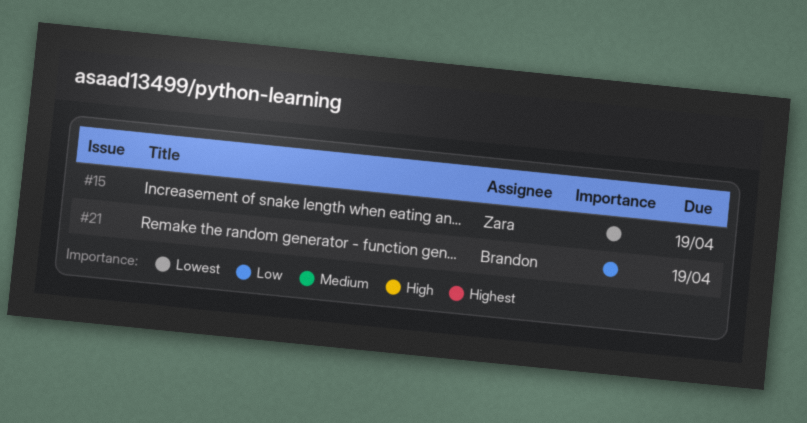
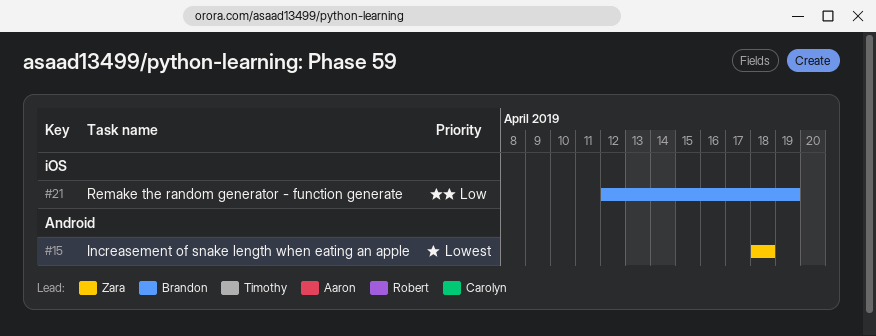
#15, due: Apr 19 -> Apr 18

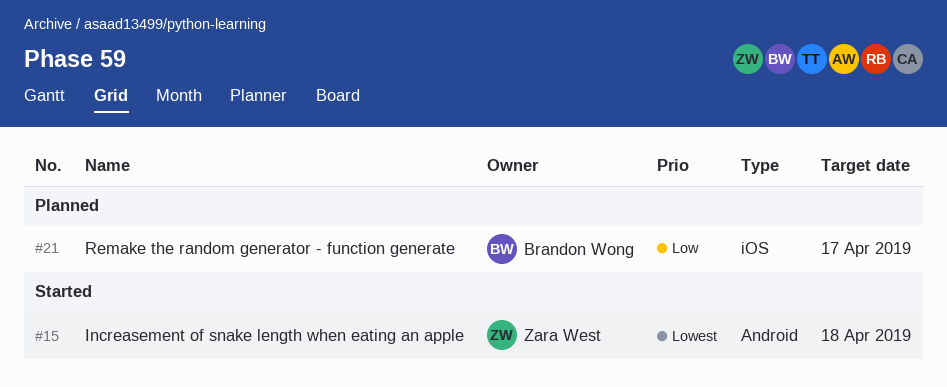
#21, due: Apr 19 -> Apr 17

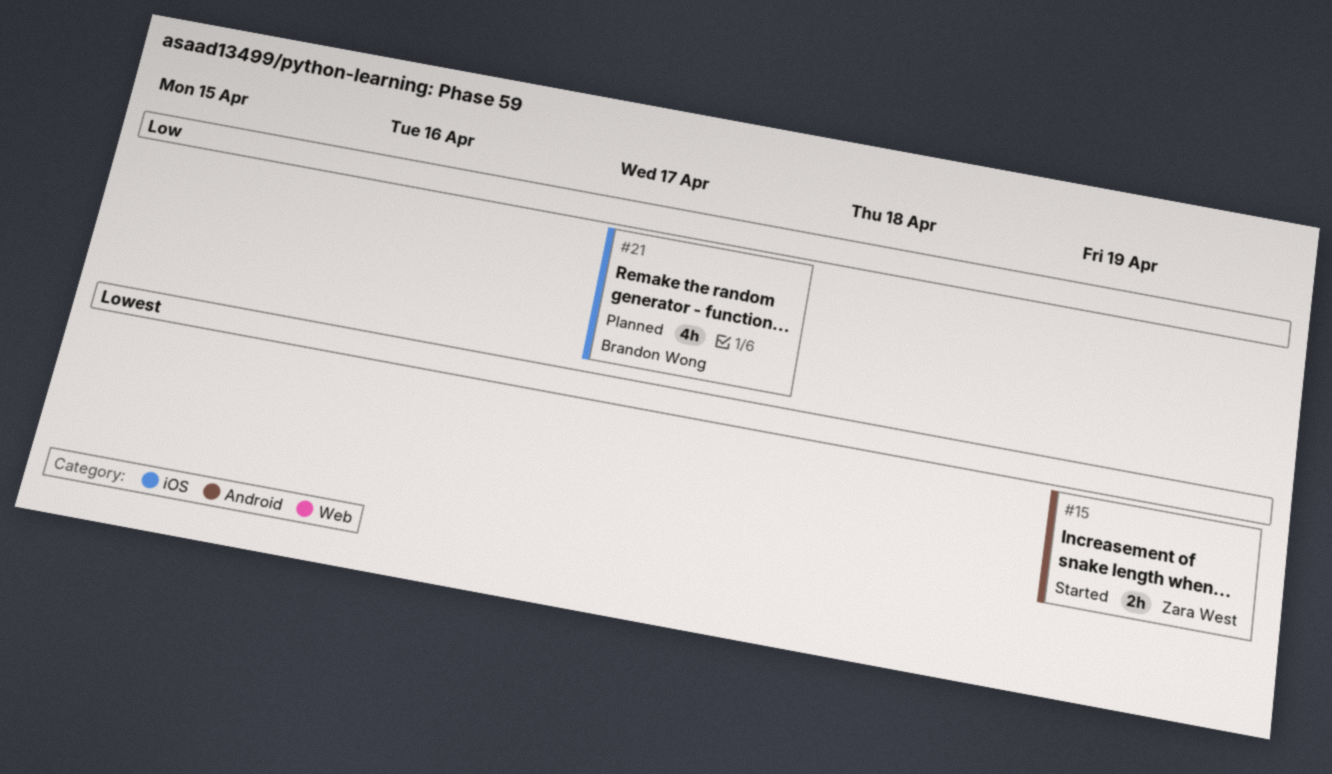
#15, due: Apr 18 -> Apr 19

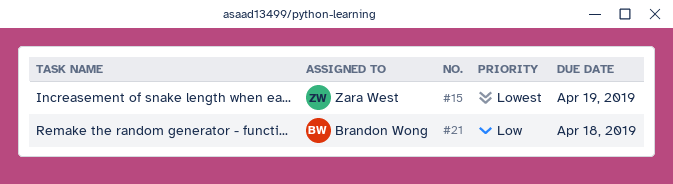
#21, due: Apr 17 -> Apr 18

